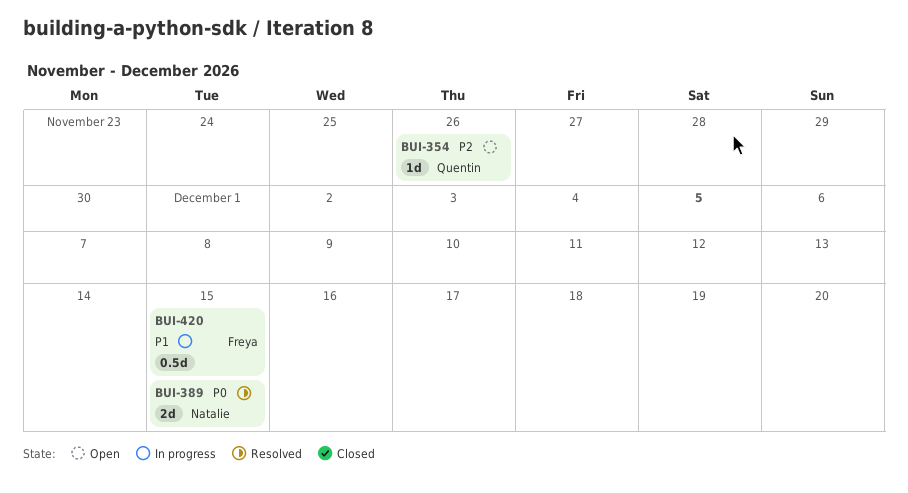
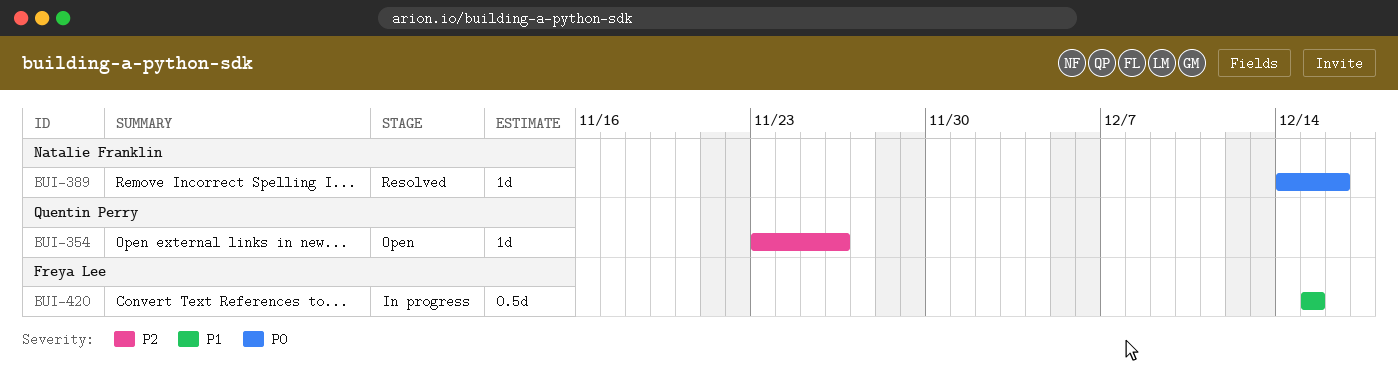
BUI-389, estimate: 2d -> 1d
BUI-389, due: Dec 15 -> Dec 16

